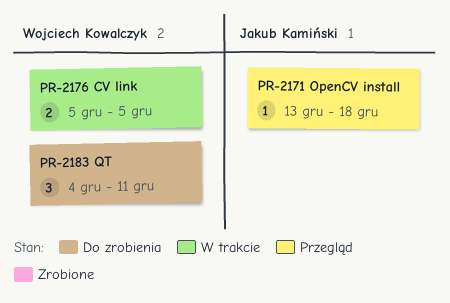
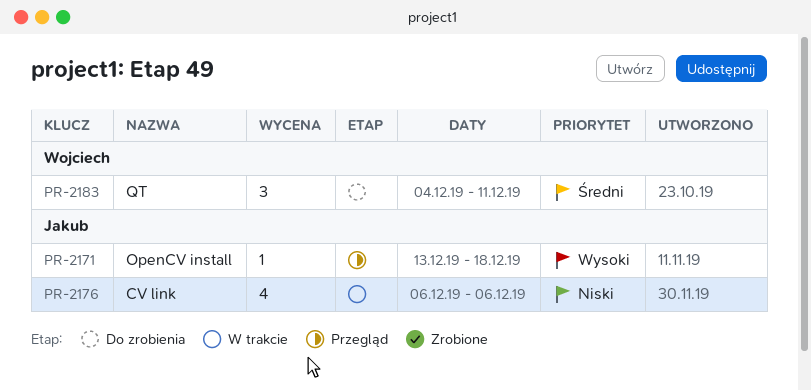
PR-2176, owner: Wojciech Kowalczyk -> Jakub Kamiński
PR-2176, estimate: 2 -> 4
PR-2176, start: Dec 5 -> Dec 6
PR-2176, due: Dec 5 -> Dec 6

